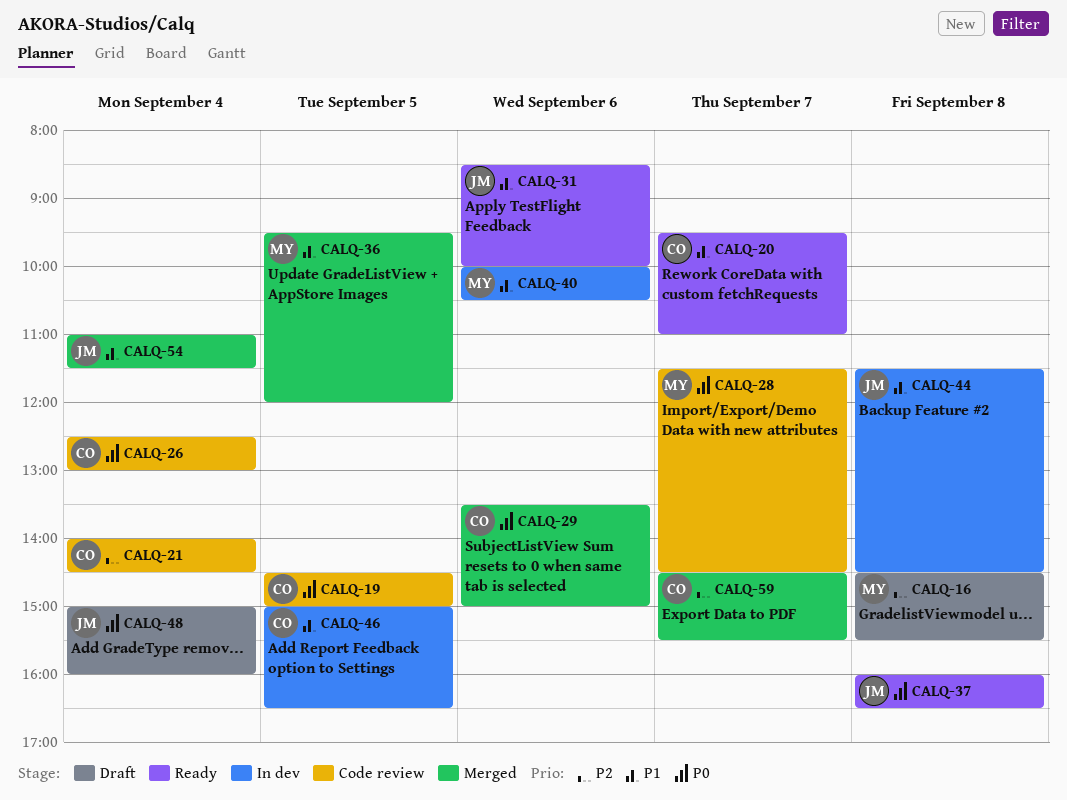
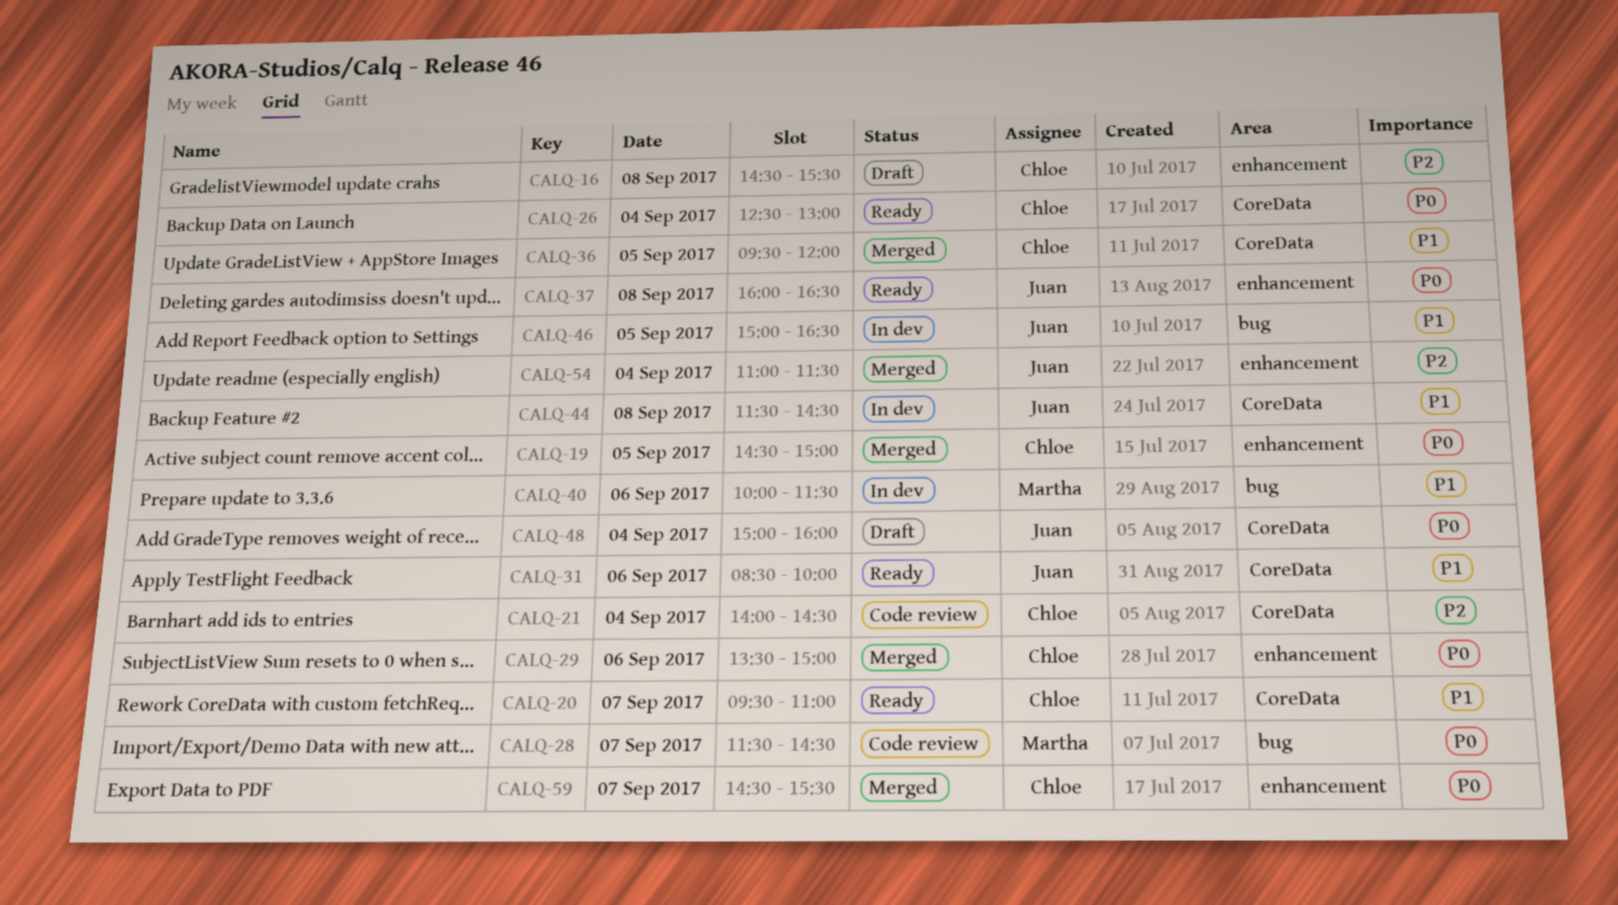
CALQ-16, owner: Martha -> Chloe
CALQ-19, status: Code review -> Merged
CALQ-26, status: Code review -> Ready
CALQ-36, owner: Martha -> Chloe
CALQ-40, ends: 10:30 -> 11:30
CALQ-46, owner: Chloe -> Juan
CALQ-54, priority: P1 -> P2
CALQ-59, priority: P2 -> P0

